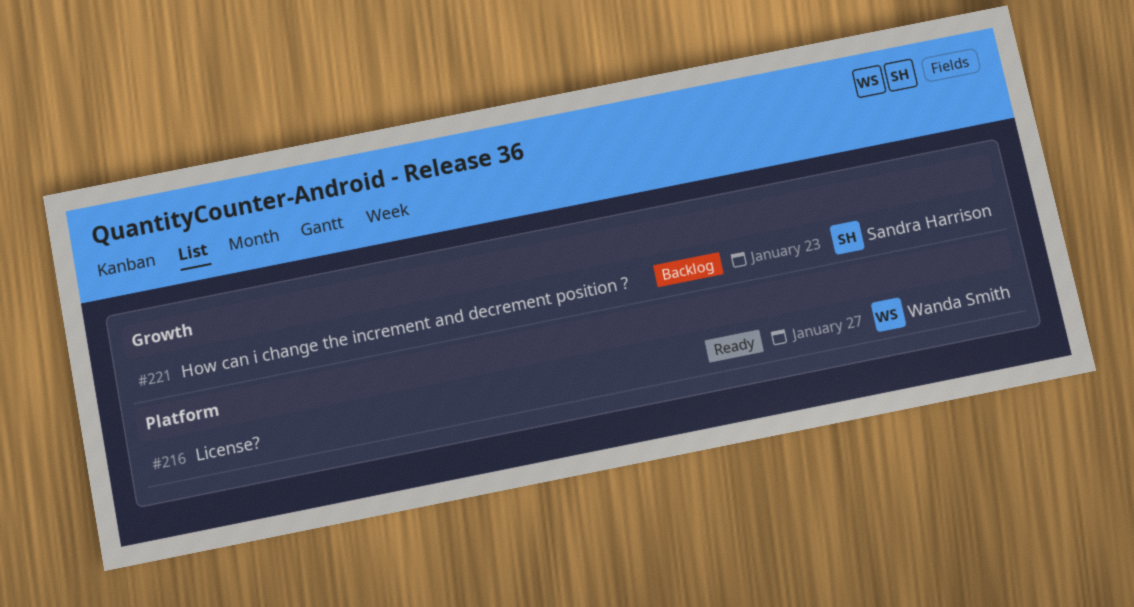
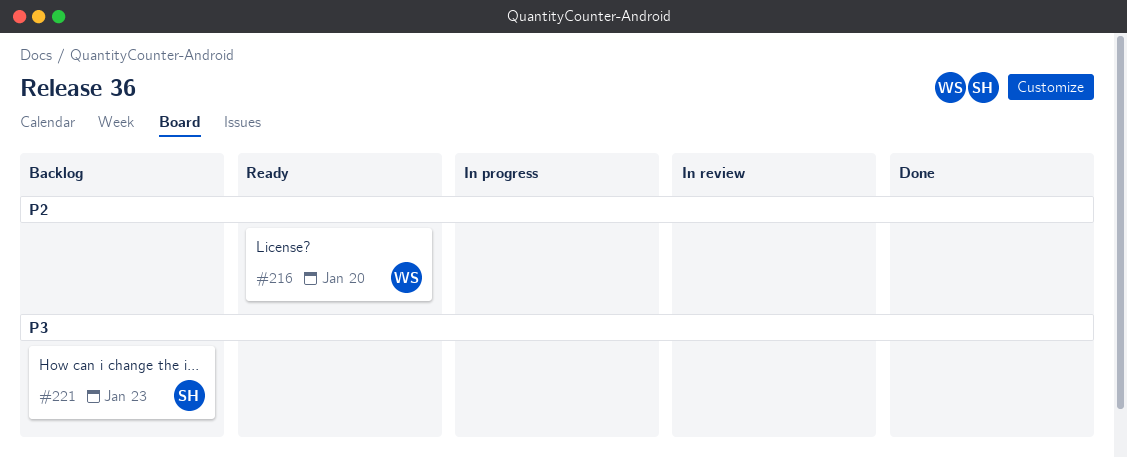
#216, due: Jan 27 -> Jan 20

